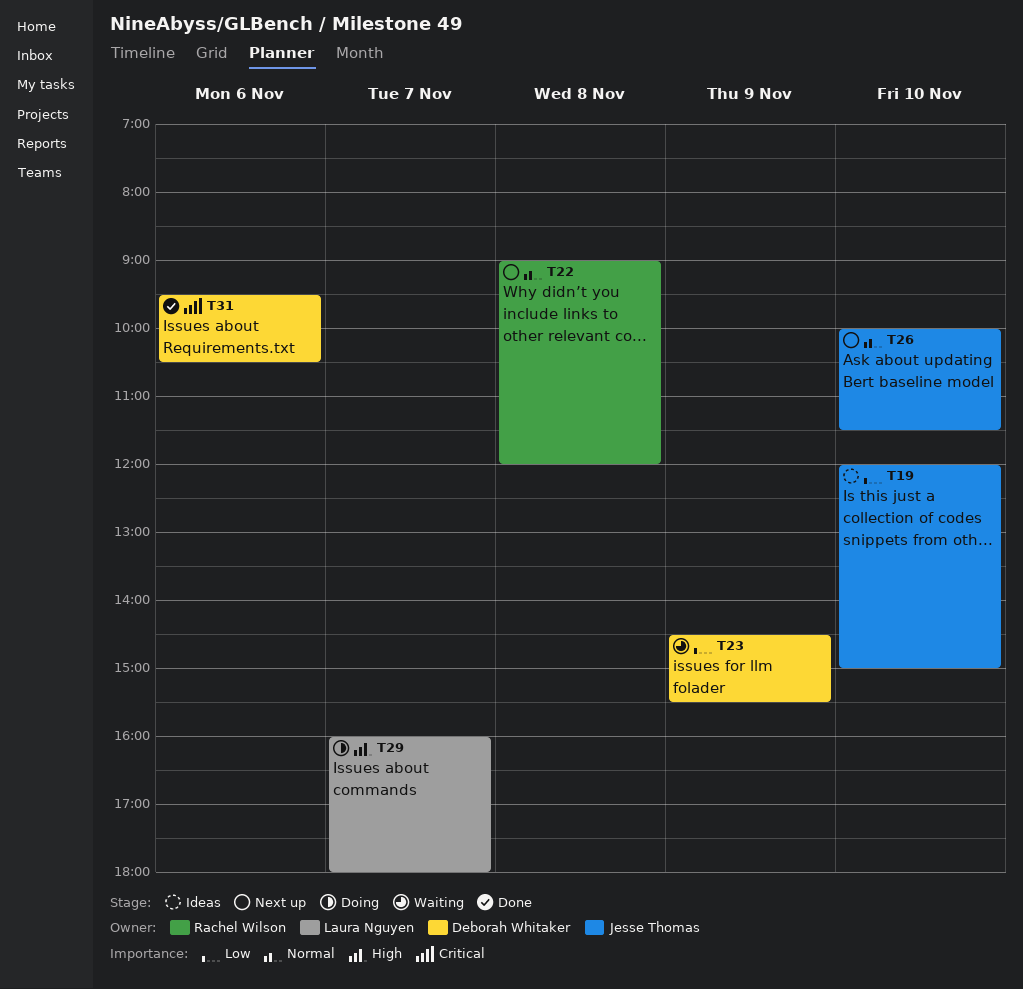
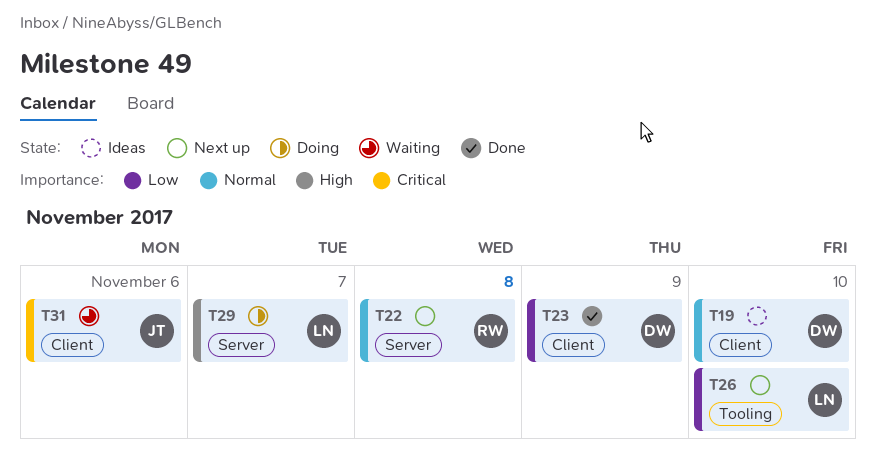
T19, owner: Jesse Thomas -> Deborah Whitaker
T19, priority: Low -> Normal
T23, status: Waiting -> Done
T26, owner: Jesse Thomas -> Laura Nguyen
T26, priority: Normal -> Low
T31, status: Done -> Waiting
T31, owner: Deborah Whitaker -> Jesse Thomas

